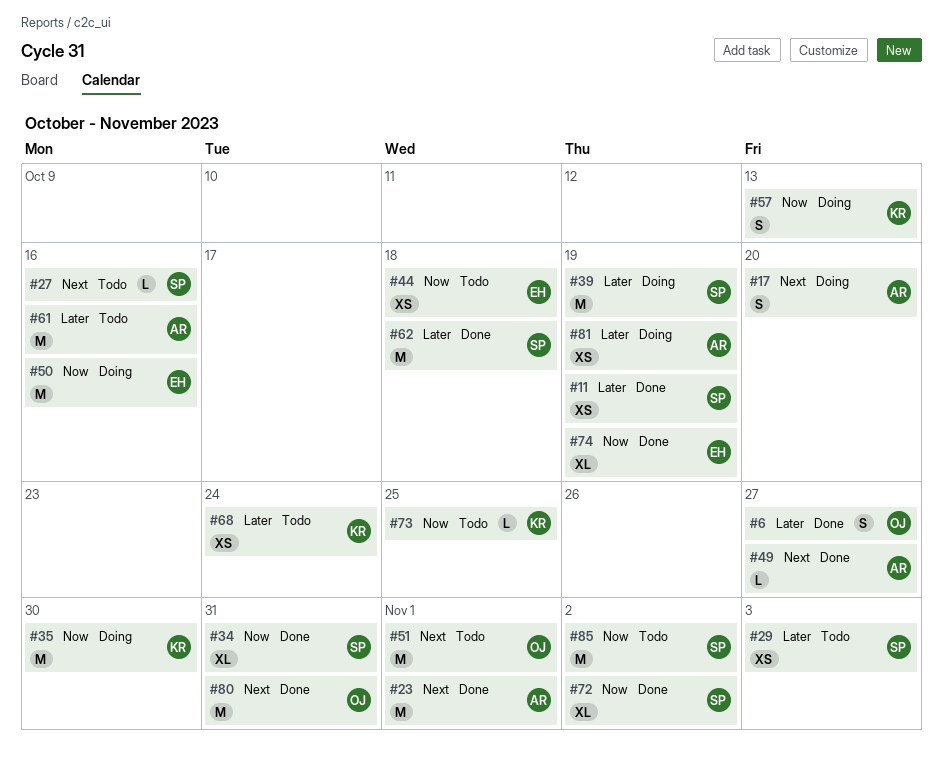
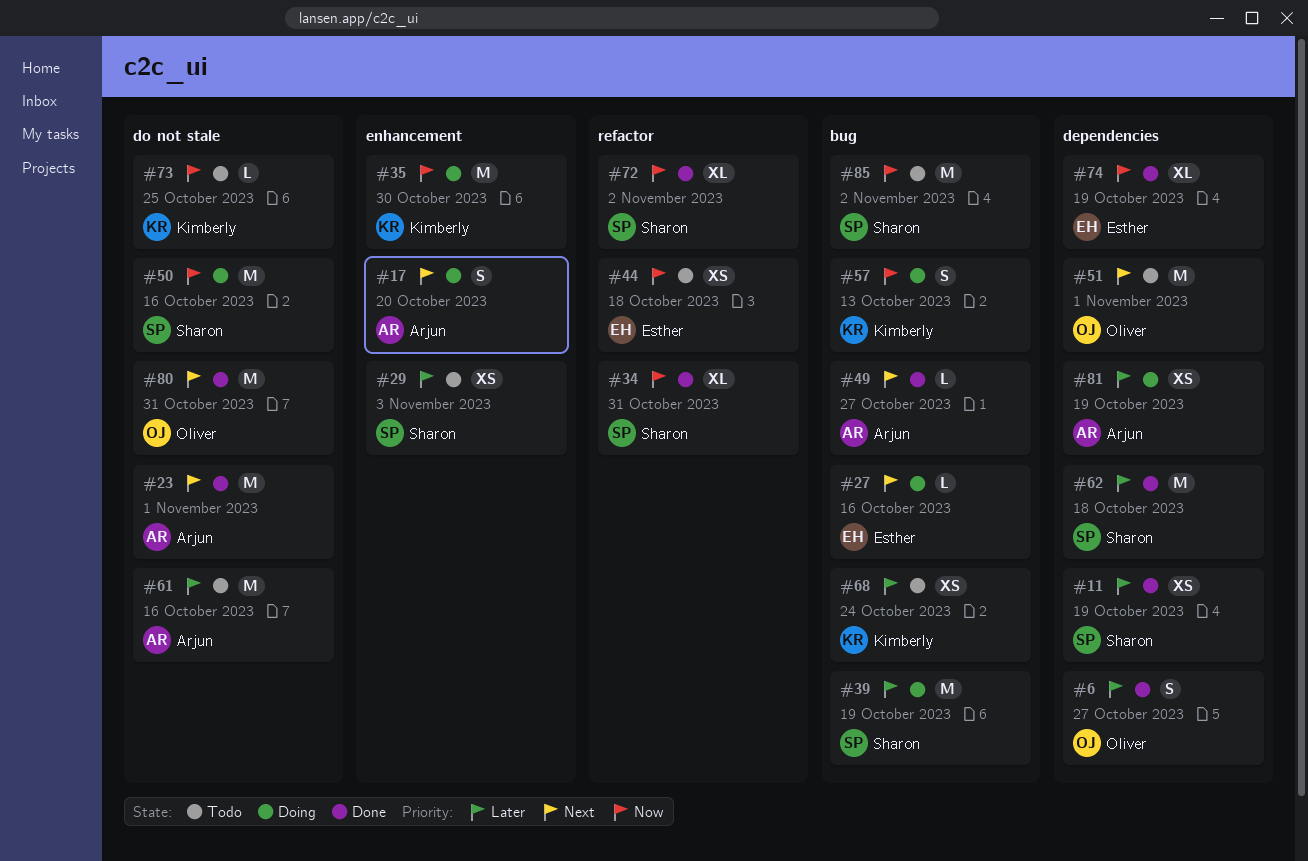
#27, status: Todo -> Doing
#27, owner: Sharon -> Esther
#50, owner: Esther -> Sharon

